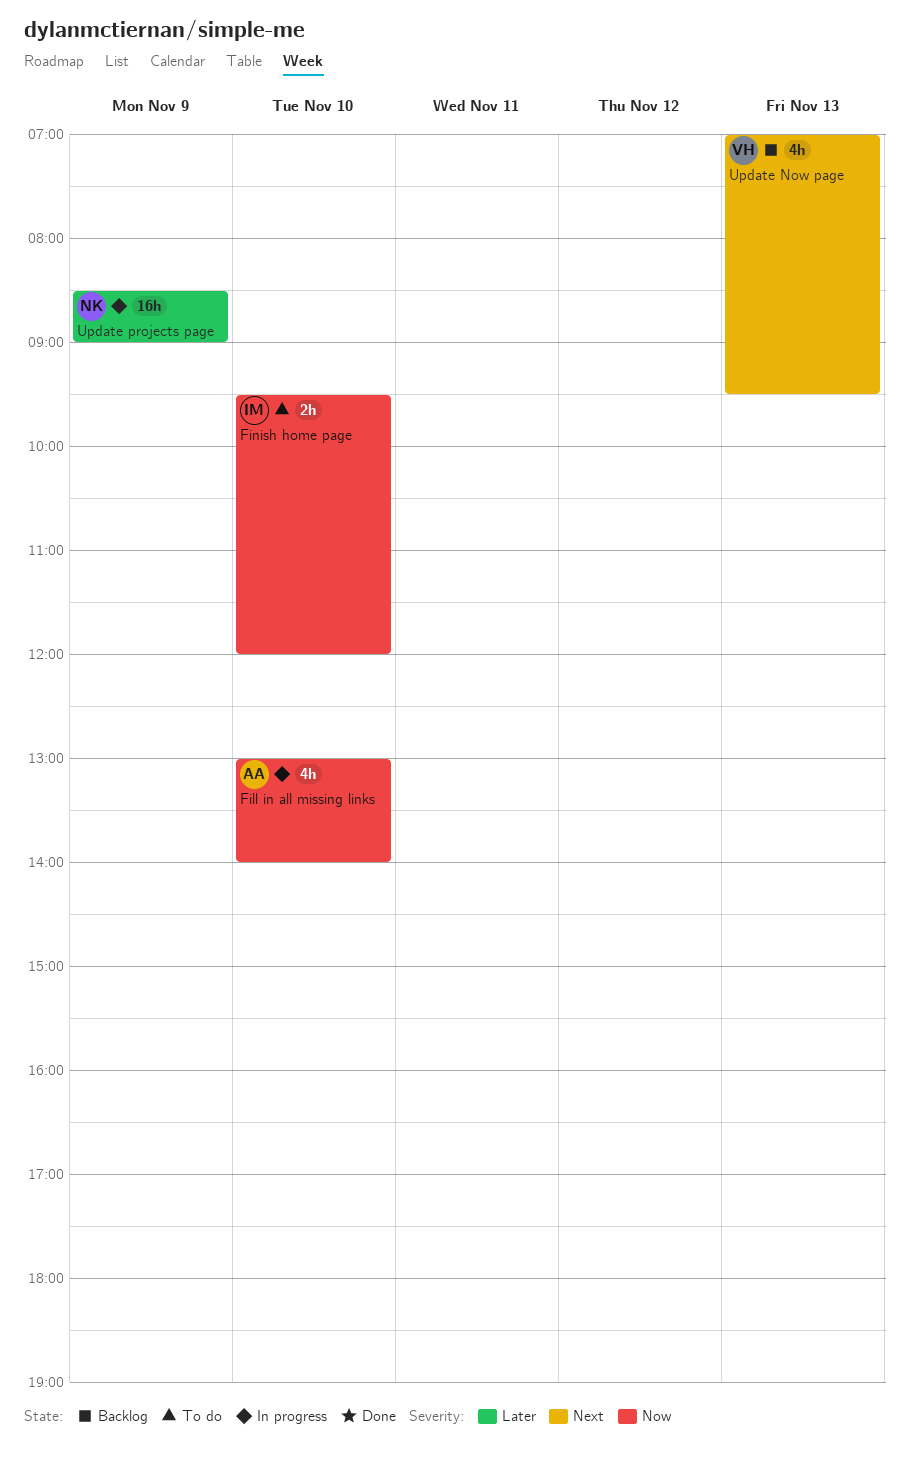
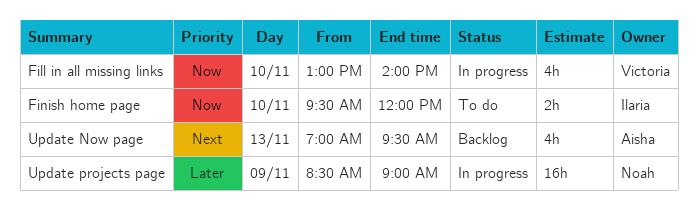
Fill in all missing links, owner: Aisha -> Victoria
Update Now page, owner: Victoria -> Aisha

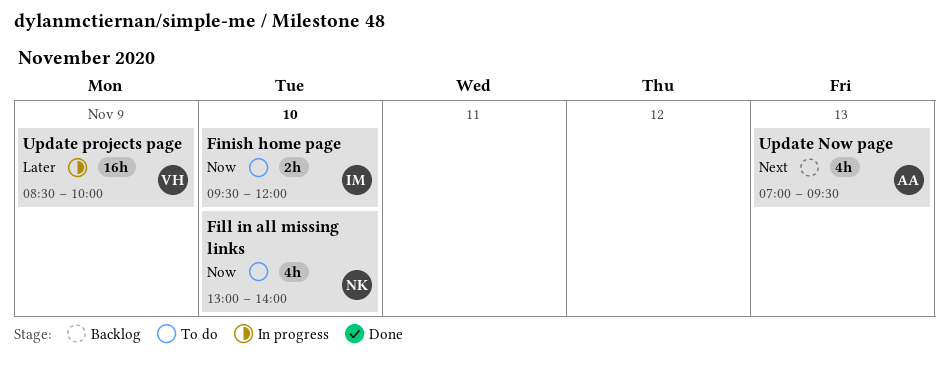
Fill in all missing links, status: In progress -> To do
Fill in all missing links, owner: Victoria -> Noah
Update projects page, owner: Noah -> Victoria
Update projects page, ends: 09:00 -> 10:00

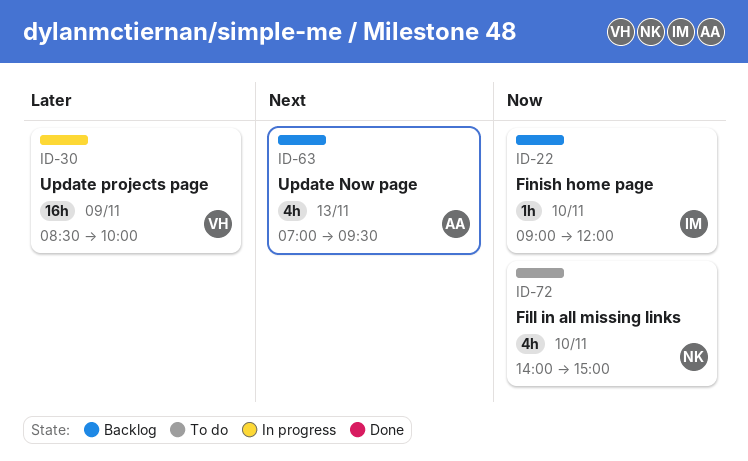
Fill in all missing links, begins: 13:00 -> 14:00
Fill in all missing links, ends: 14:00 -> 15:00
Finish home page, status: To do -> Backlog
Finish home page, estimate: 2h -> 1h
Finish home page, begins: 09:30 -> 09:00

